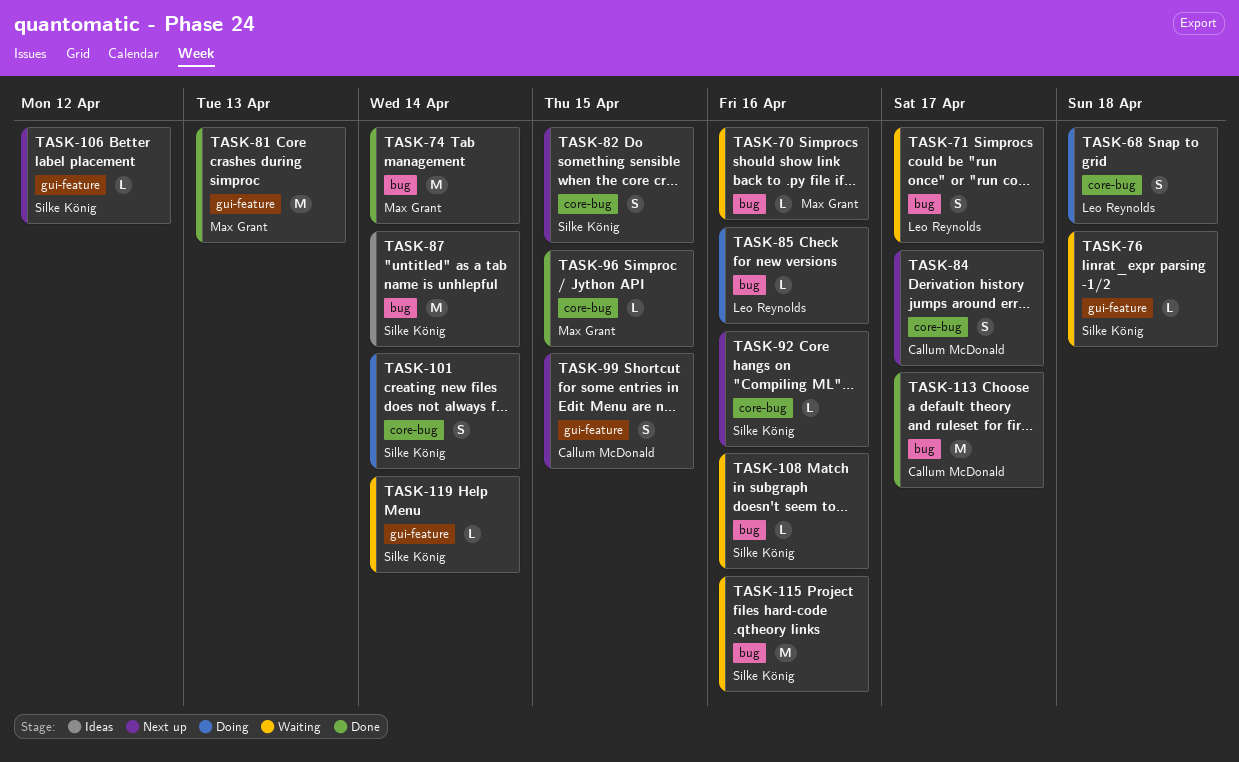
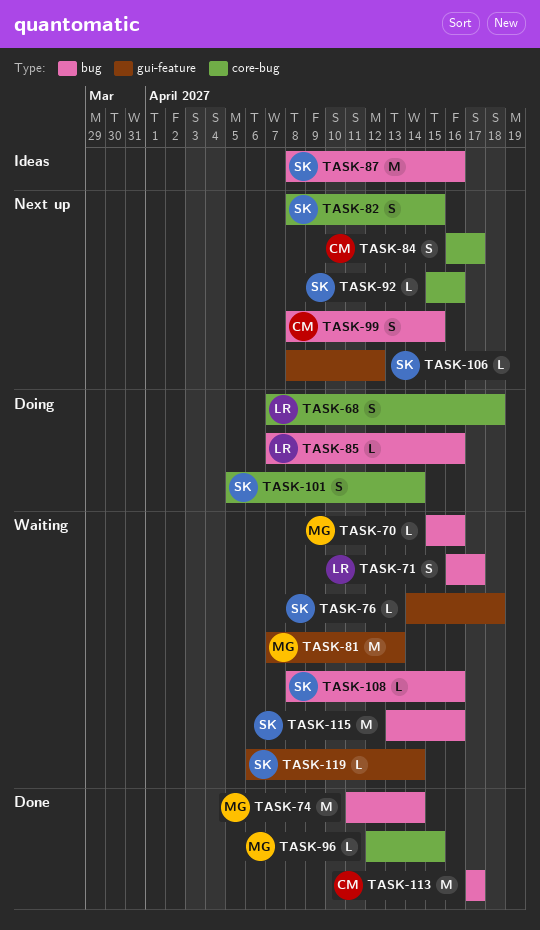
TASK-81, status: Done -> Waiting
TASK-87, due: Apr 14 -> Apr 16
TASK-99, label: gui-feature -> bug

